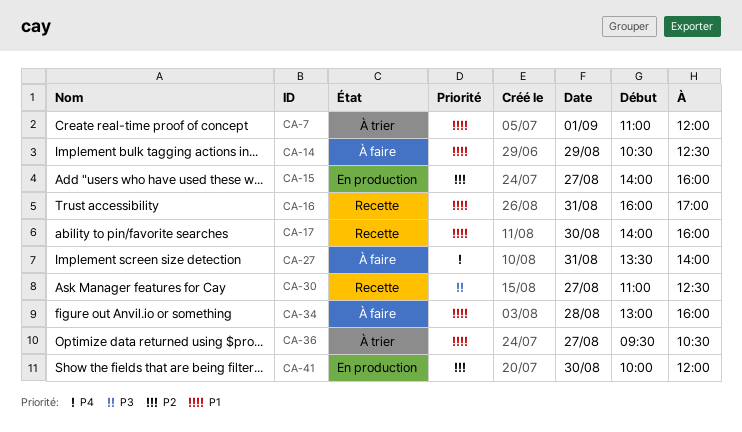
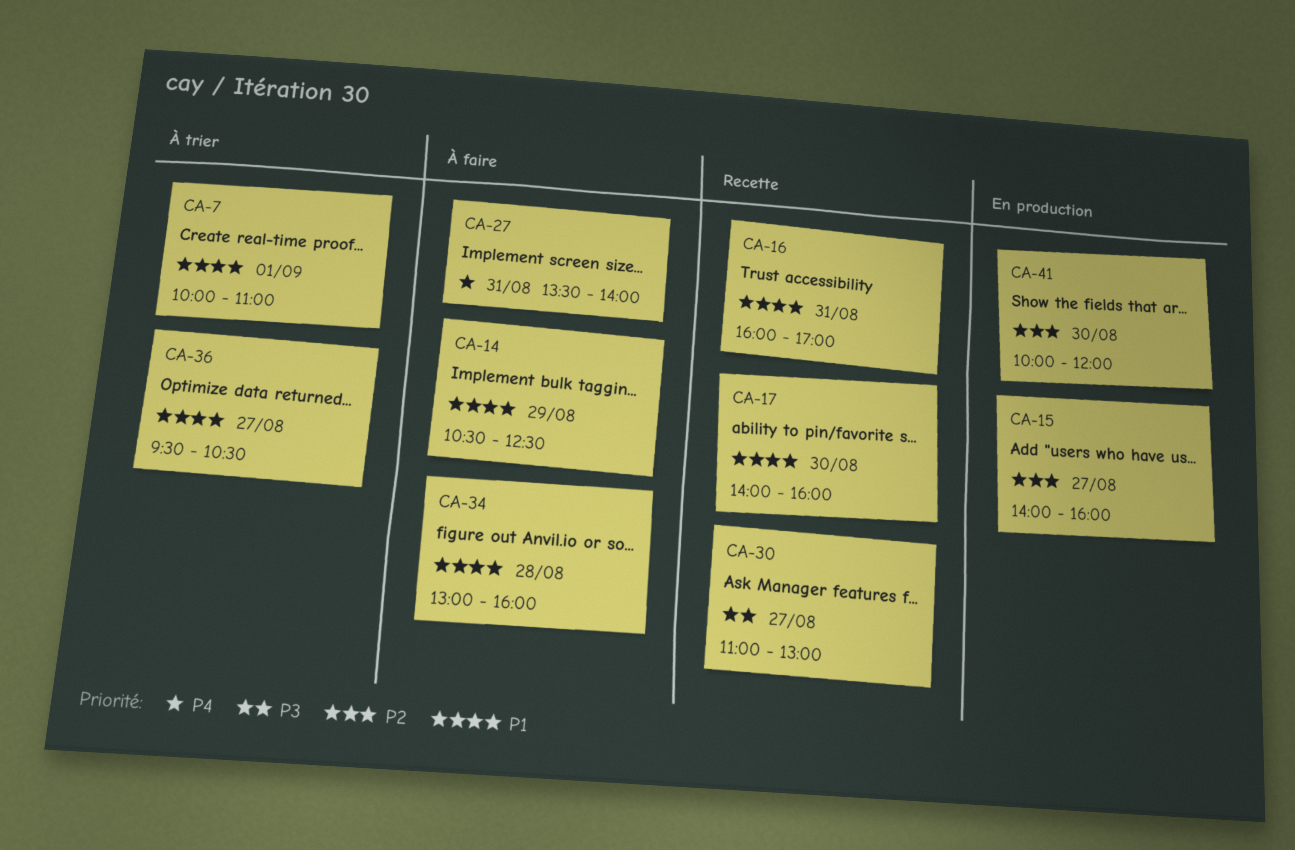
CA-7, begins: 11:00 -> 10:00
CA-7, ends: 12:00 -> 11:00
CA-30, ends: 12:30 -> 13:00

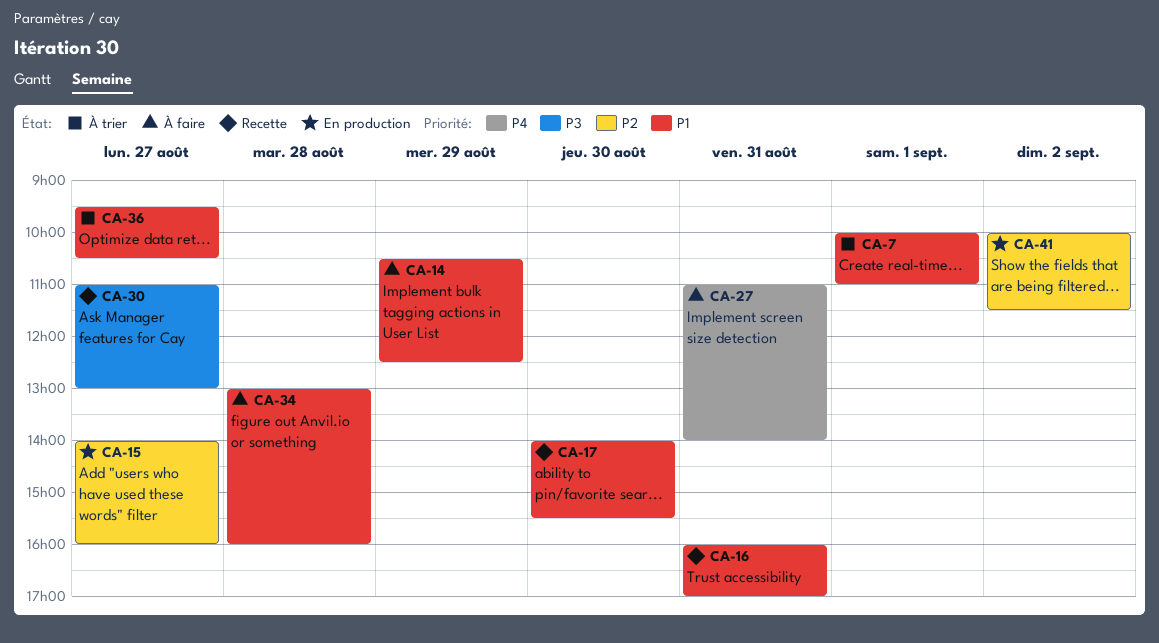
CA-17, ends: 16:00 -> 15:30
CA-27, begins: 13:30 -> 11:00
CA-41, day: Aug 30 -> Sep 2
CA-41, ends: 12:00 -> 11:30

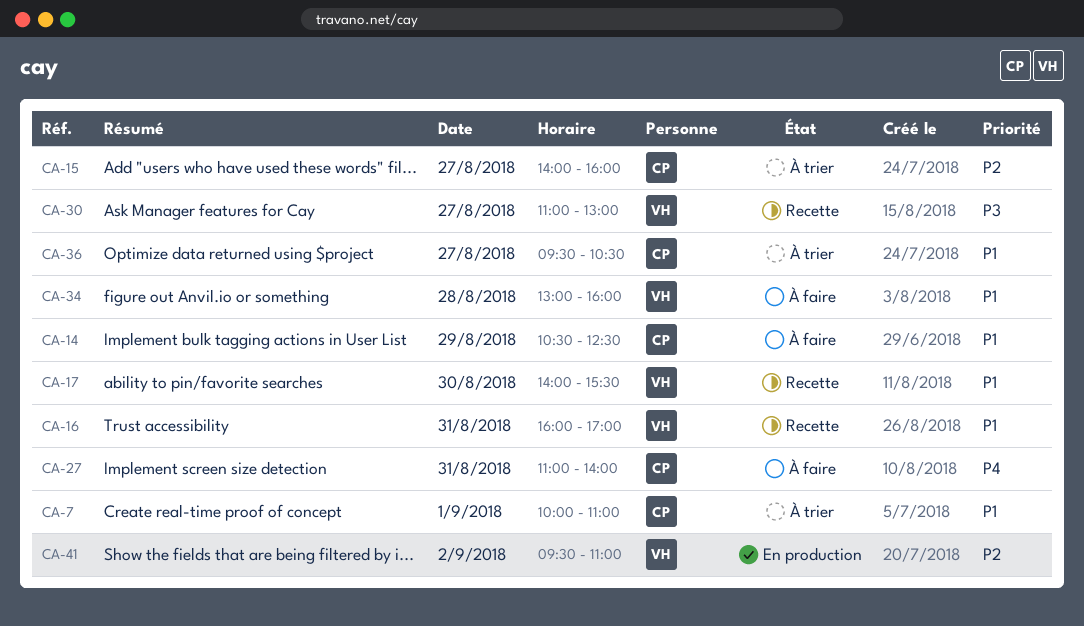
CA-15, status: En production -> À trier
CA-41, begins: 10:00 -> 09:30
CA-41, ends: 11:30 -> 11:00

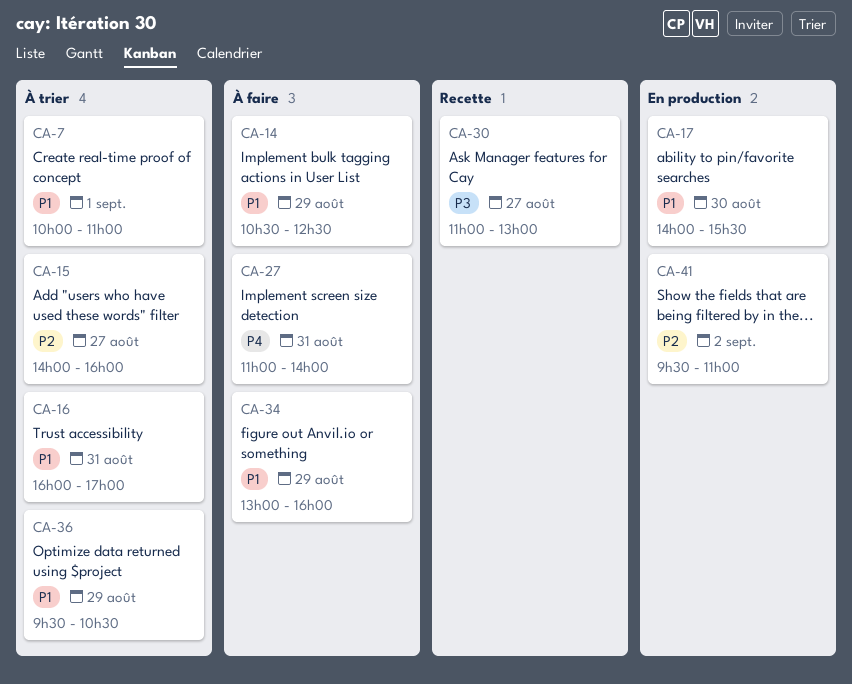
CA-16, status: Recette -> À trier
CA-17, status: Recette -> En production
CA-34, day: Aug 28 -> Aug 29
CA-36, day: Aug 27 -> Aug 29

